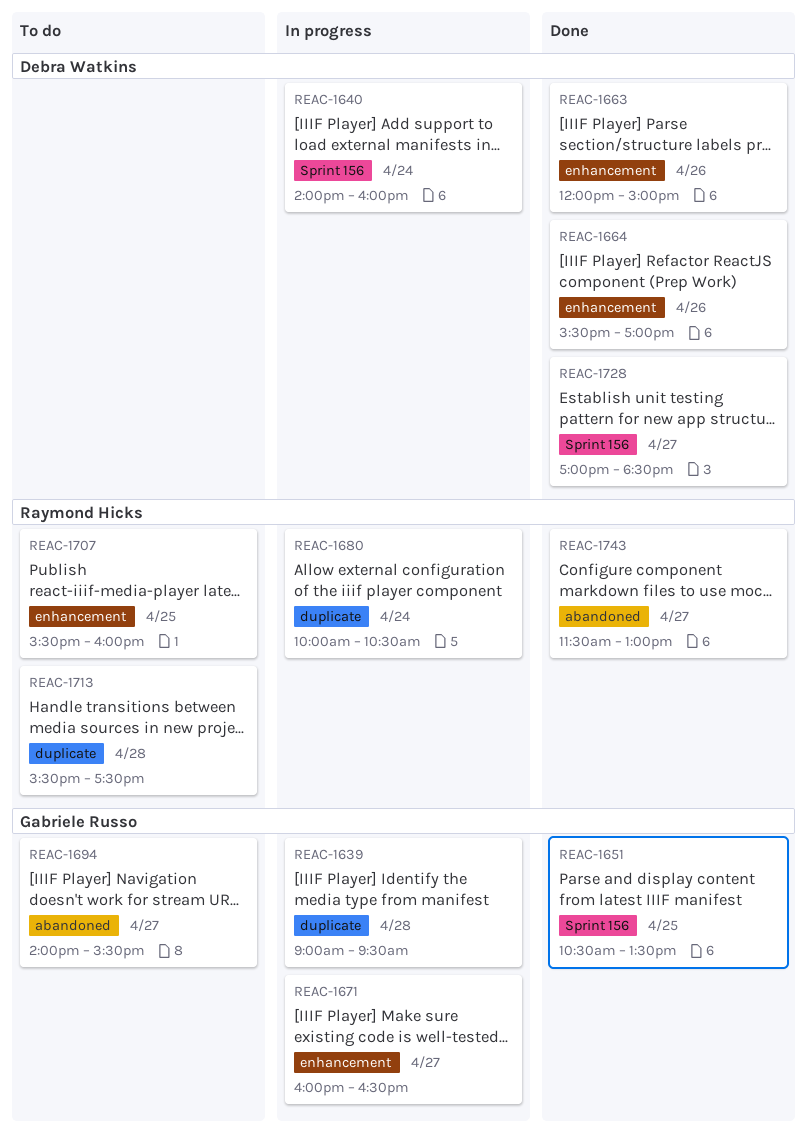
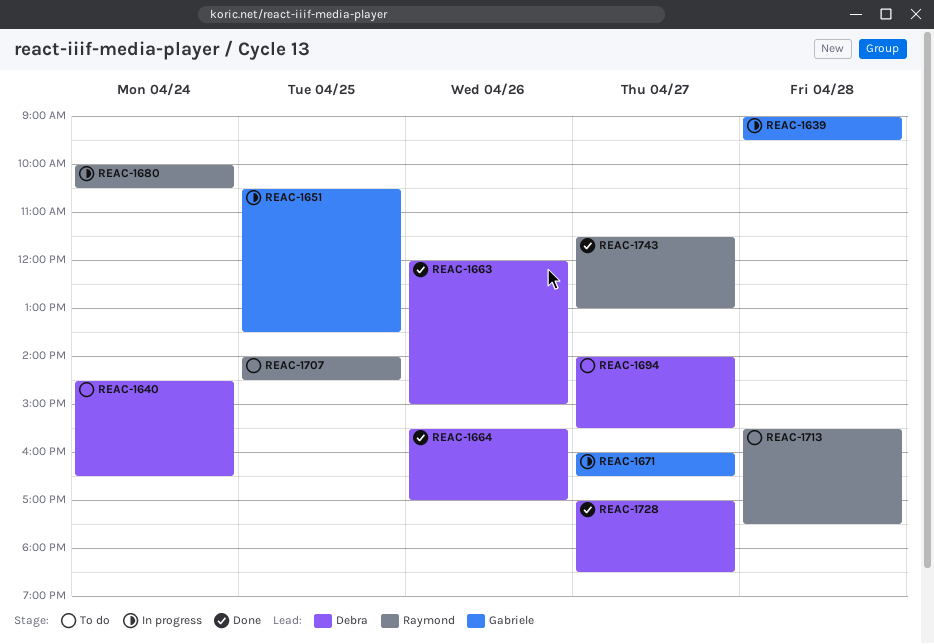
REAC-1640, status: In progress -> To do
REAC-1640, begins: 14:00 -> 14:30
REAC-1640, ends: 16:00 -> 16:30
REAC-1651, status: Done -> In progress
REAC-1694, owner: Gabriele Russo -> Debra Watkins
REAC-1707, begins: 15:30 -> 14:00
REAC-1707, ends: 16:00 -> 14:30

